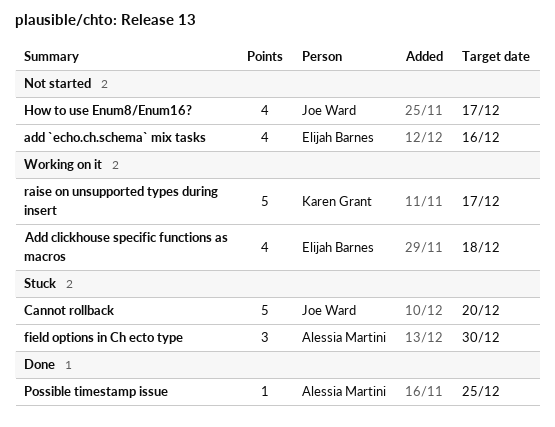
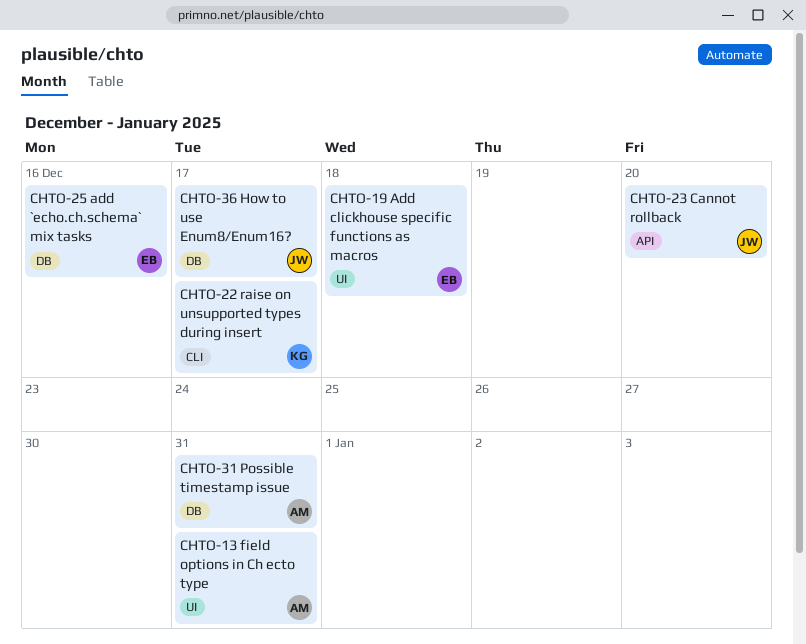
field options in Ch ecto type, due: Dec 30 -> Dec 31
Possible timestamp issue, due: Dec 25 -> Dec 31

